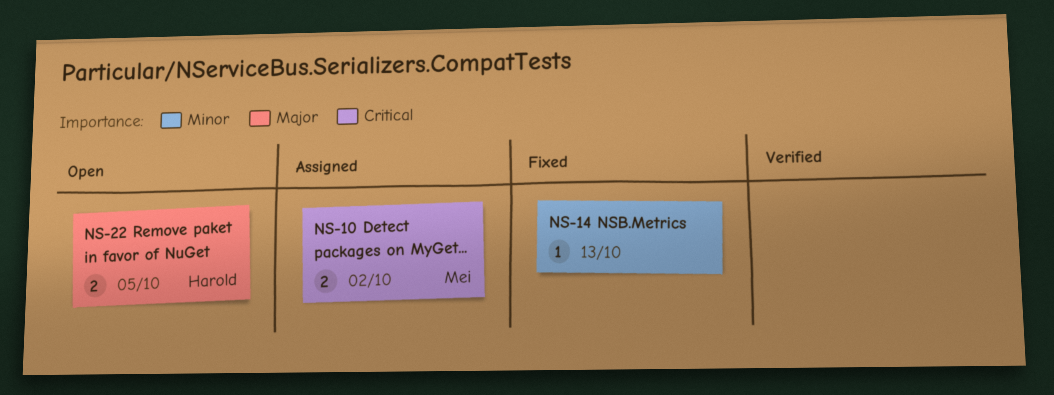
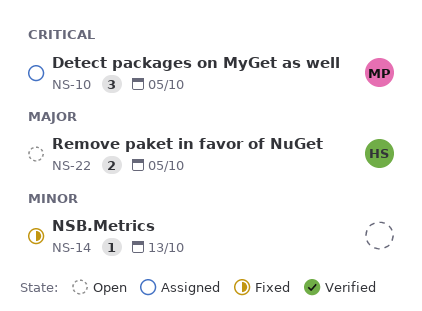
NS-10, estimate: 2 -> 3
NS-10, due: Oct 2 -> Oct 5

